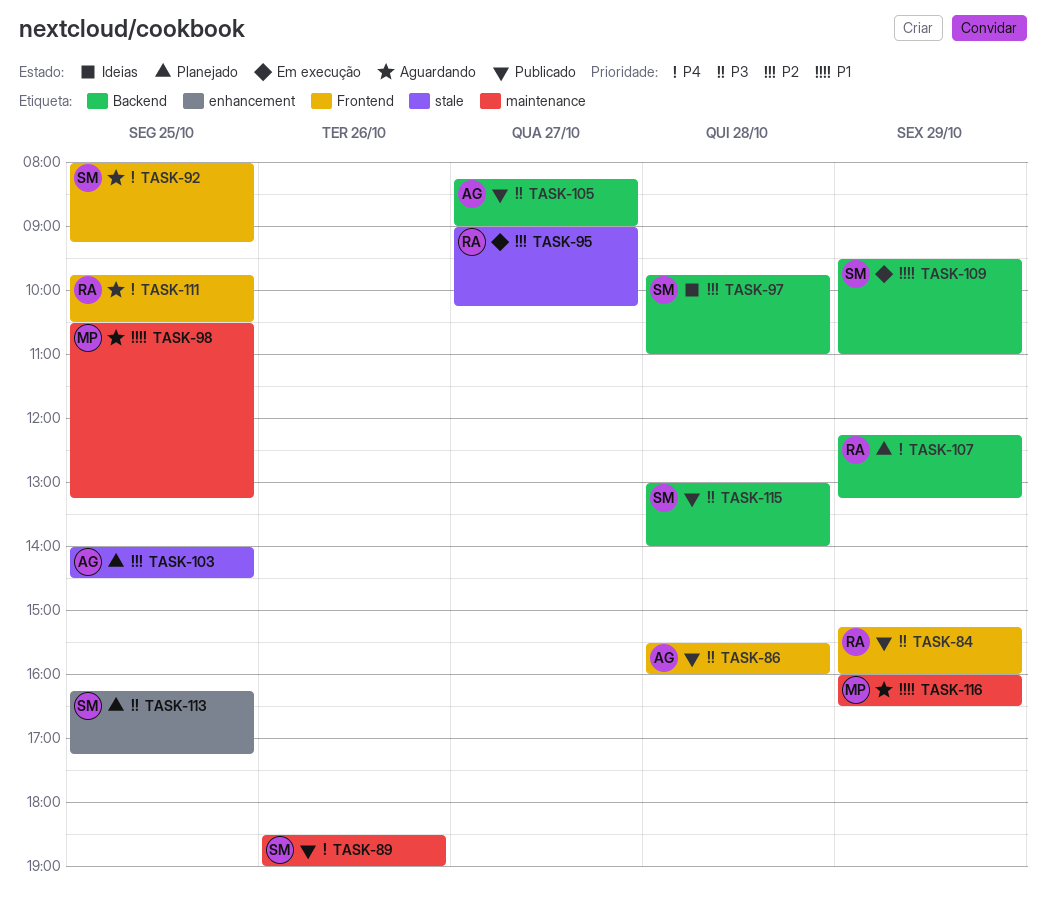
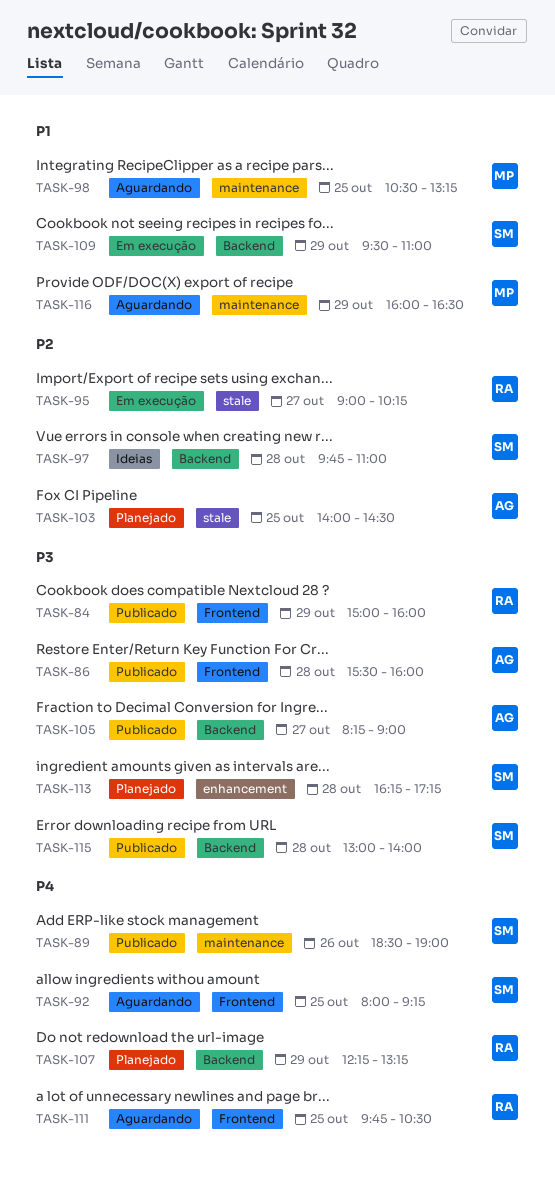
TASK-84, begins: 15:15 -> 15:00
TASK-113, day: Oct 25 -> Oct 28

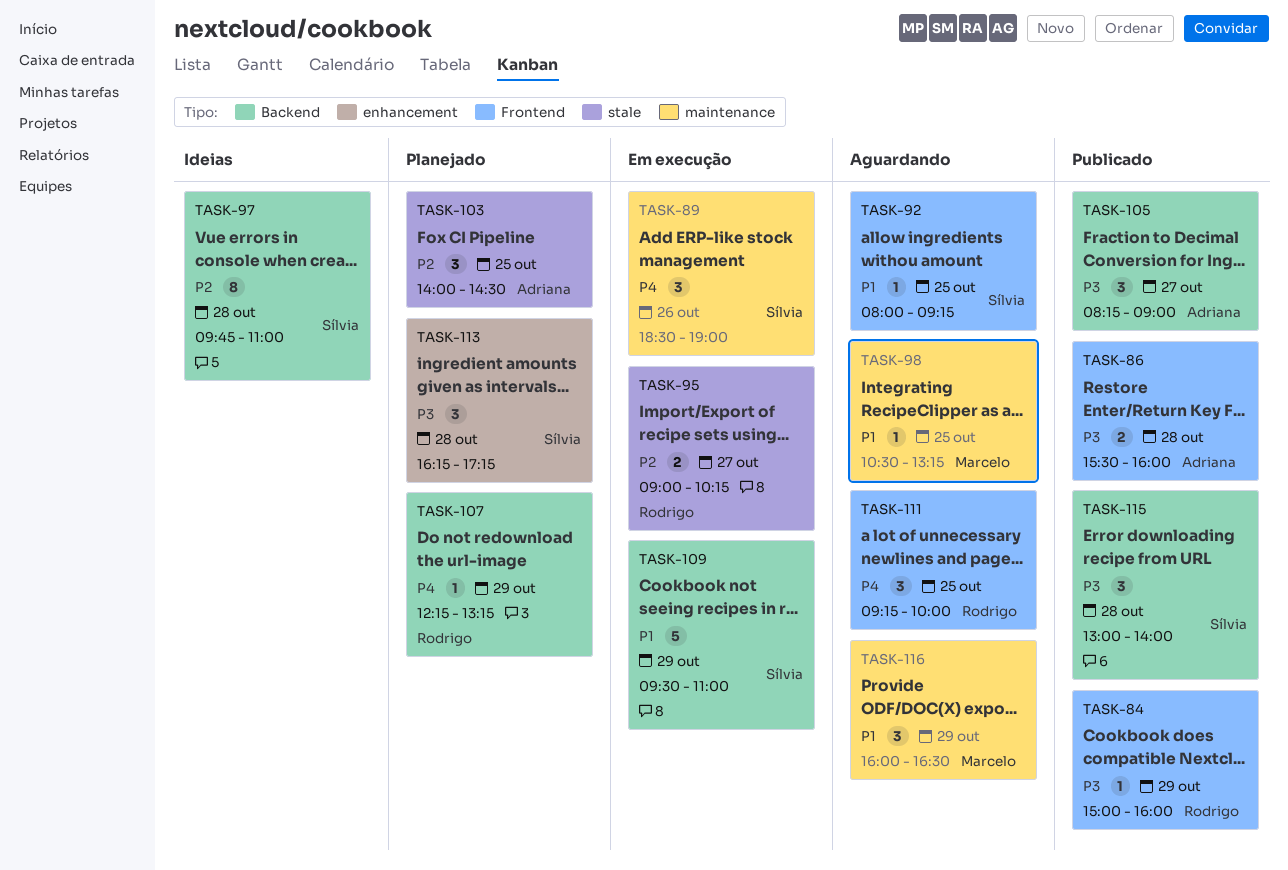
TASK-89, status: Publicado -> Em execução
TASK-92, priority: P4 -> P1
TASK-111, begins: 09:45 -> 09:15
TASK-111, ends: 10:30 -> 10:00

